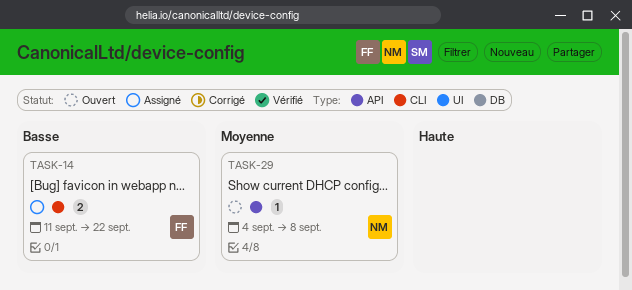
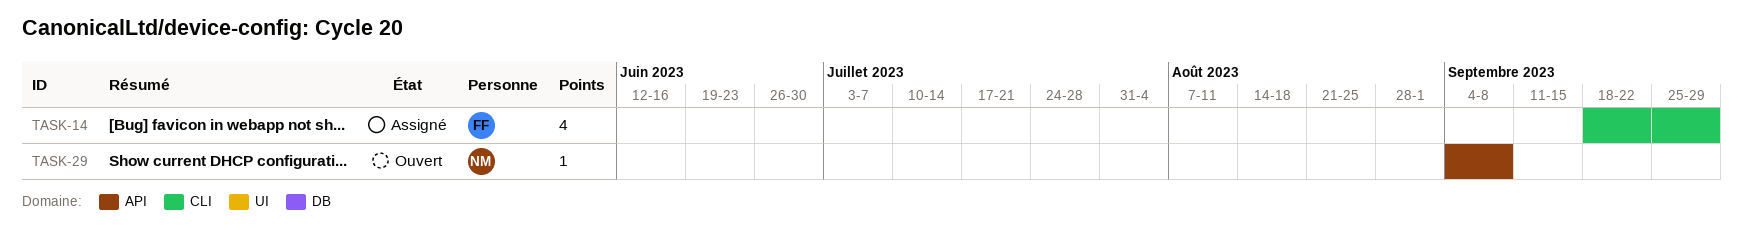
TASK-14, estimate: 2 -> 4
TASK-14, start: Sep 11 -> Sep 18
TASK-14, due: Sep 22 -> Sep 29

